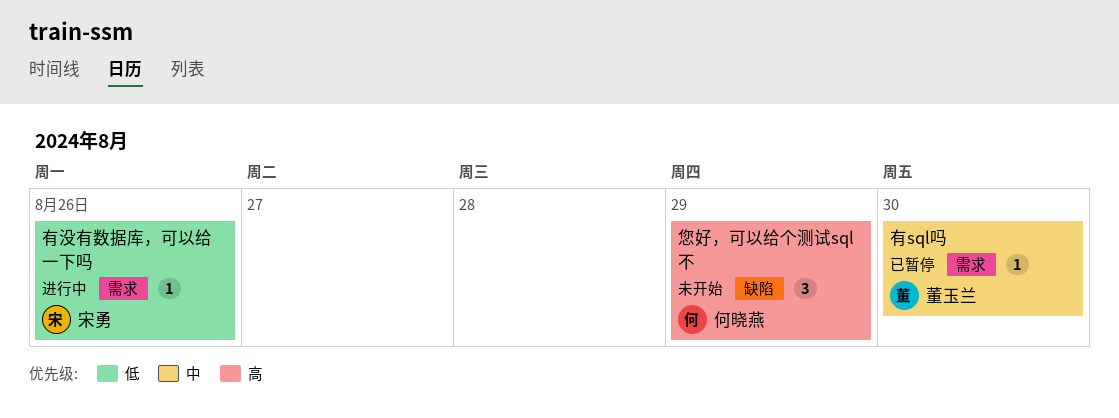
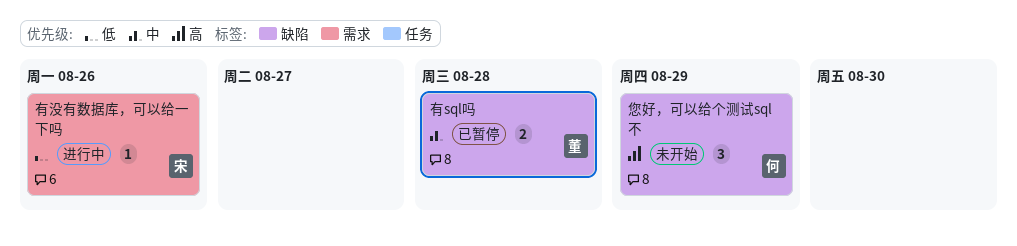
有sql吗, label: 需求 -> 缺陷
有sql吗, estimate: 1 -> 2
有sql吗, due: Aug 30 -> Aug 28

